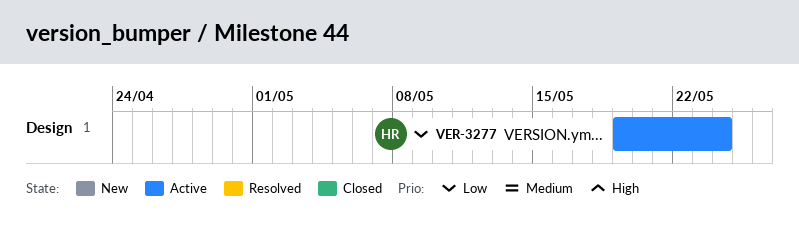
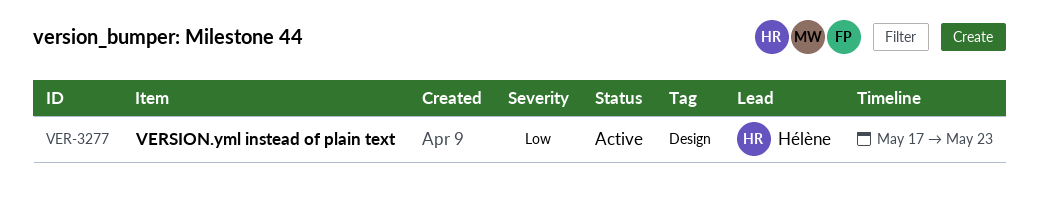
VER-3277, start: May 19 -> May 17
VER-3277, due: May 24 -> May 23

